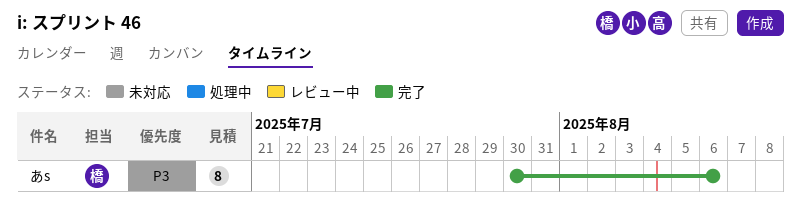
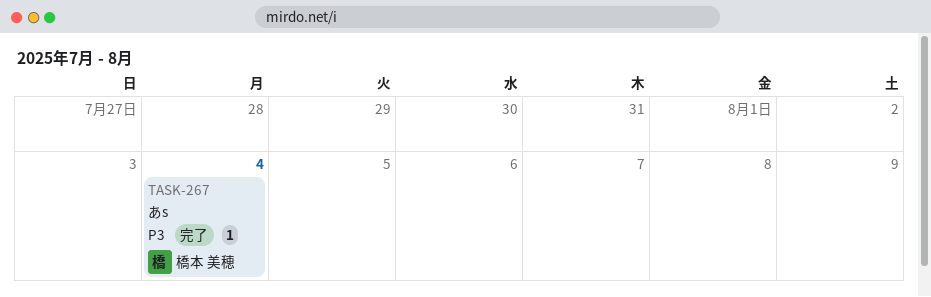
あs, estimate: 8 -> 1
あs, due: Aug 6 -> Aug 4

